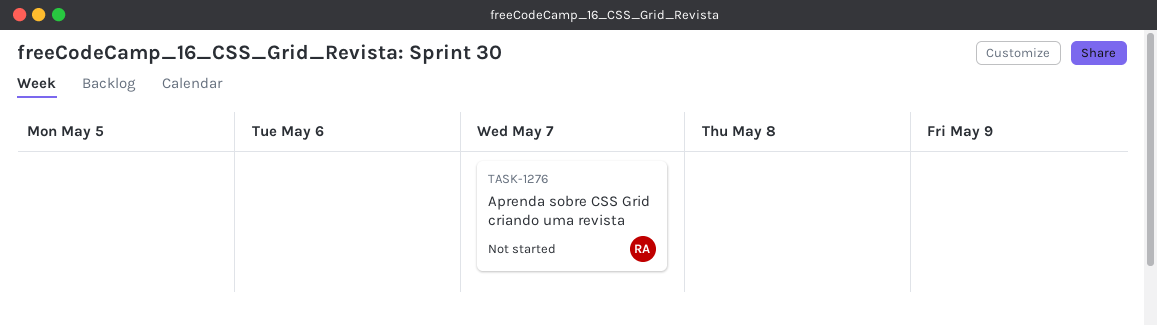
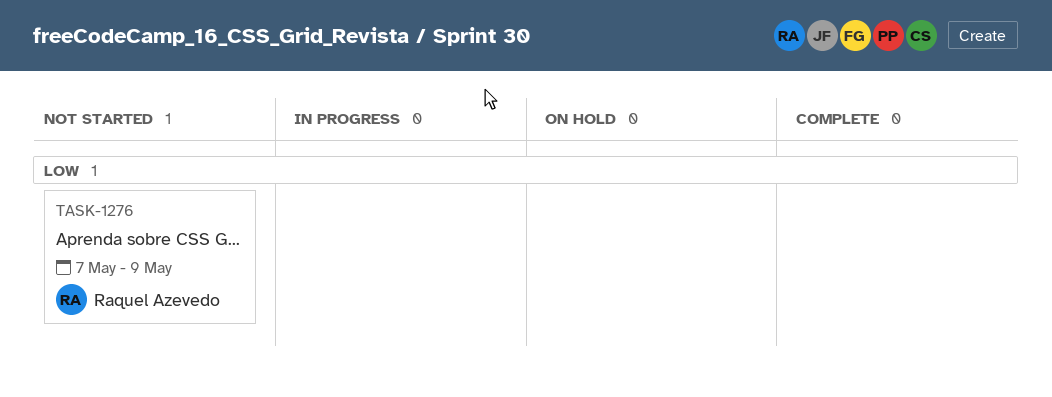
TASK-1276, due: May 7 -> May 9

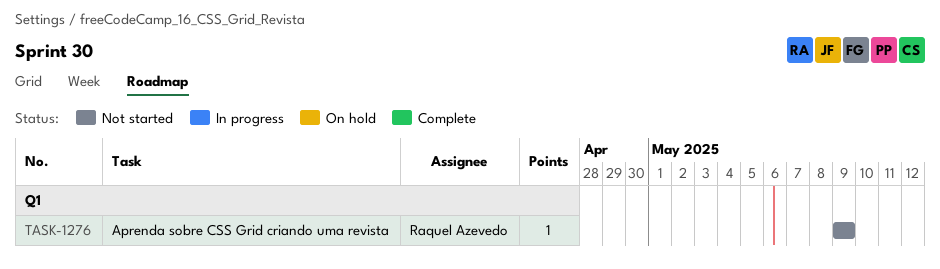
TASK-1276, start: May 7 -> May 9

